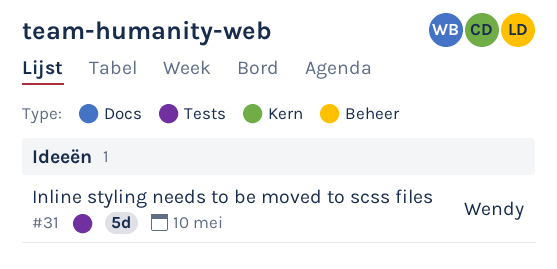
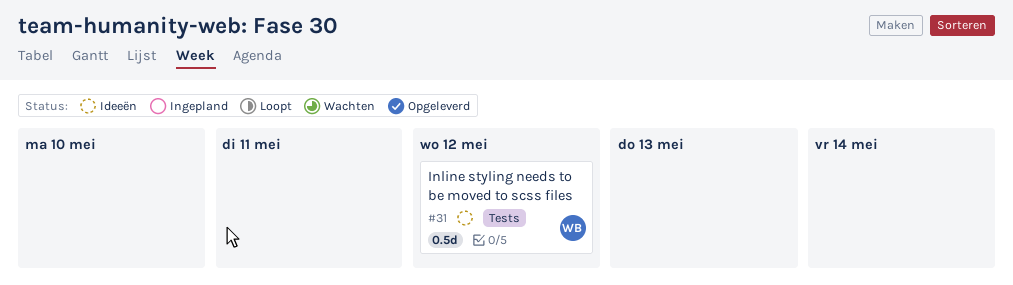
#31, estimate: 5d -> 0.5d
#31, due: May 10 -> May 12

